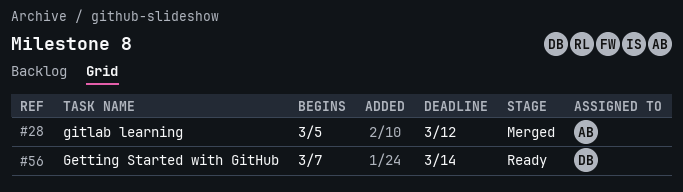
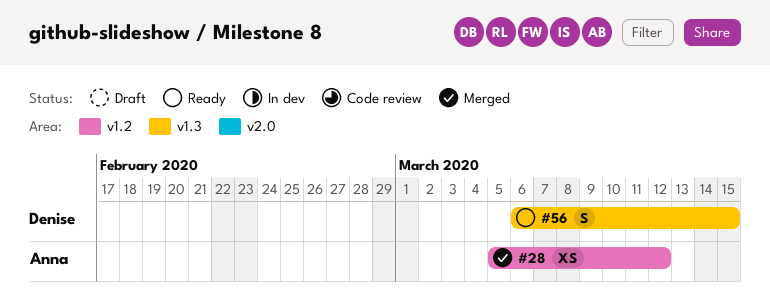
#56, start: Mar 7 -> Mar 6
#56, due: Mar 14 -> Mar 15

